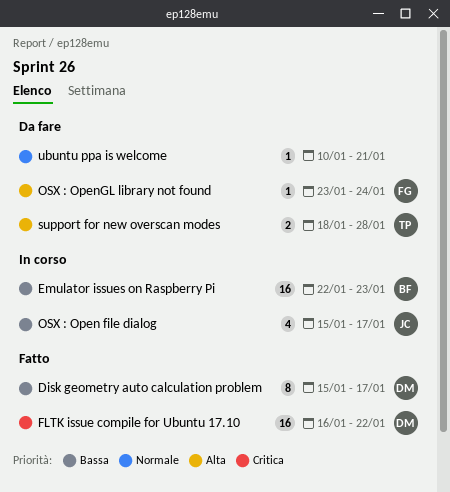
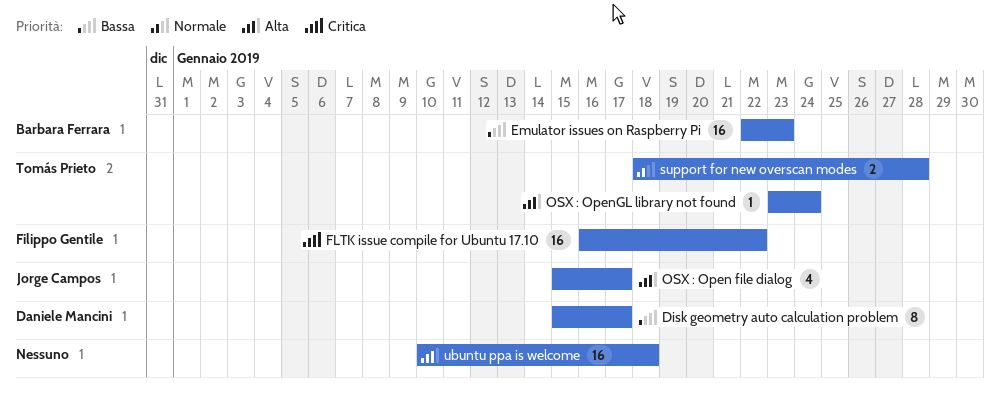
FLTK issue compile for Ubuntu 17.10, owner: Daniele Mancini -> Filippo Gentile
OSX : Open file dialog, priority: Bassa -> Alta
OSX : OpenGL library not found, owner: Filippo Gentile -> Tomás Prieto
support for new overscan modes, priority: Alta -> Normale
ubuntu ppa is welcome, priority: Normale -> Alta
ubuntu ppa is welcome, estimate: 1 -> 16
ubuntu ppa is welcome, due: Jan 21 -> Jan 18

